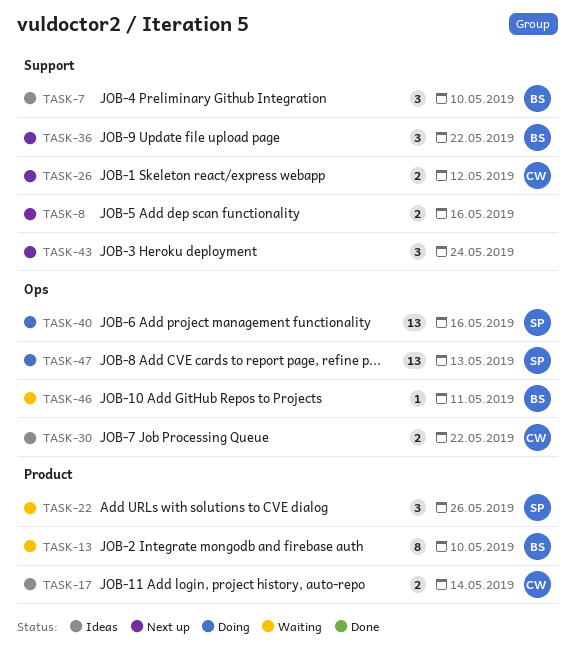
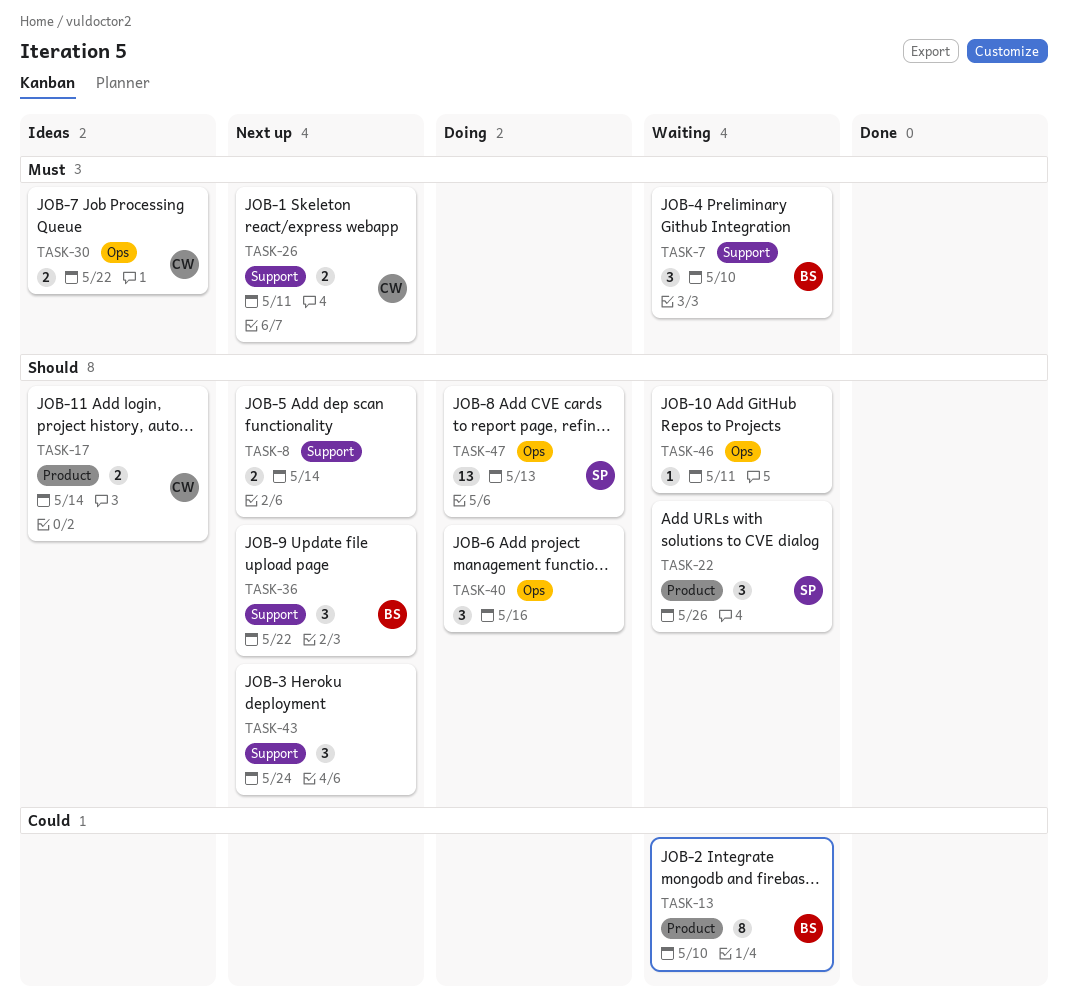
TASK-7, status: Ideas -> Waiting
TASK-8, due: May 16 -> May 14
TASK-26, due: May 12 -> May 11
TASK-40, owner: SP -> none
TASK-40, estimate: 13 -> 3
TASK-46, owner: BS -> none

